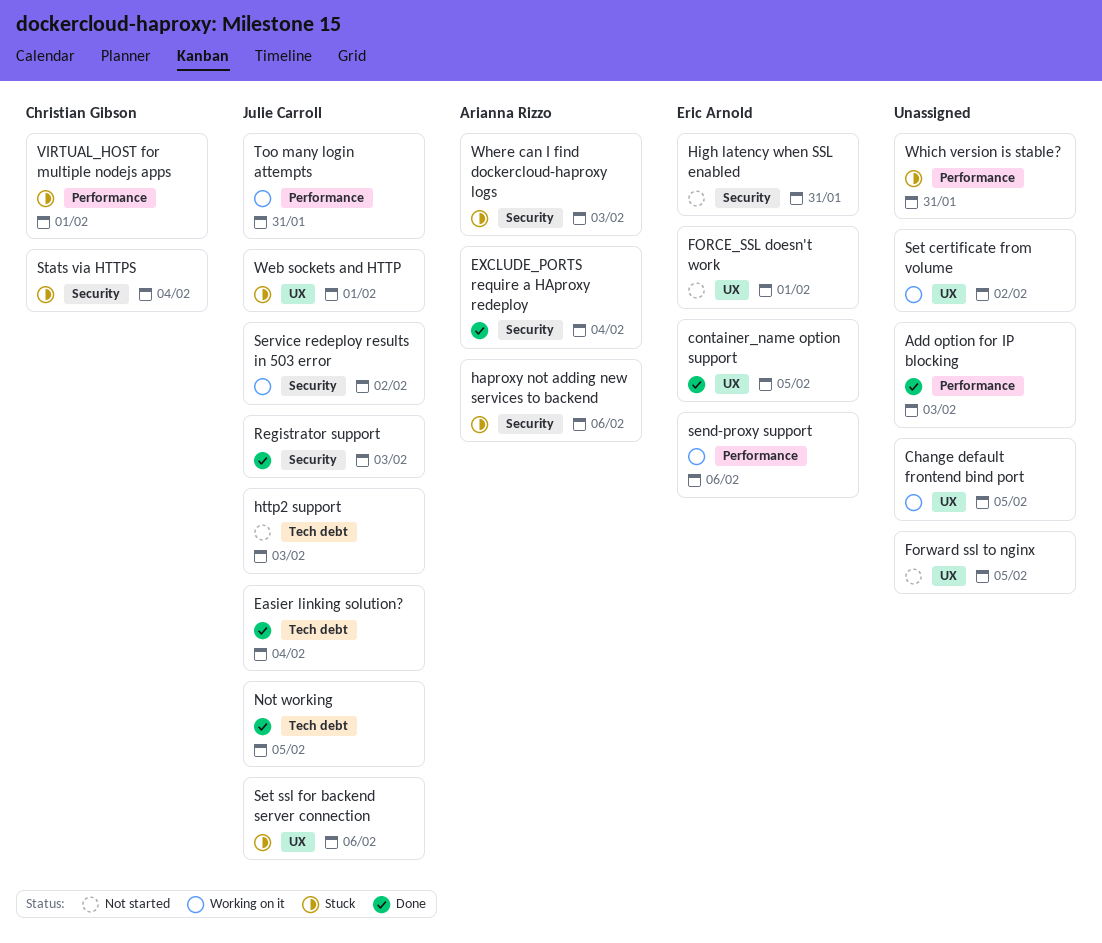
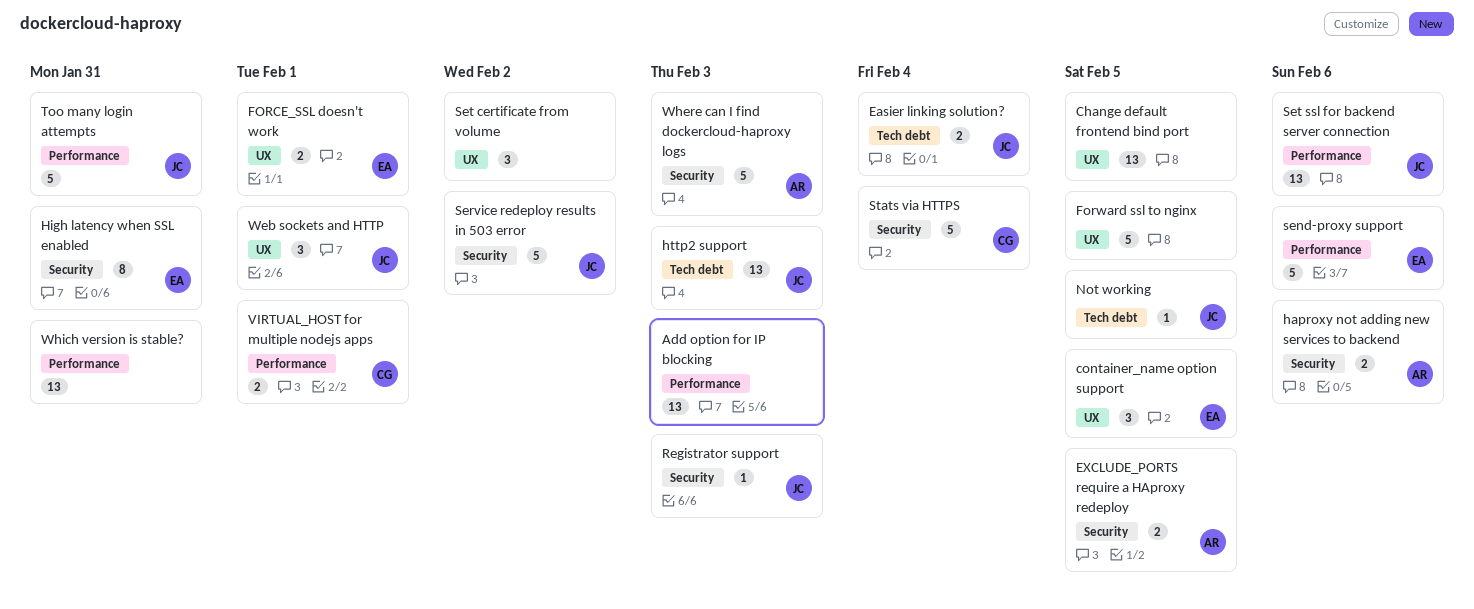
EXCLUDE_PORTS require a HAproxy redeploy, due: Feb 4 -> Feb 5
Set ssl for backend server connection, label: UX -> Performance

